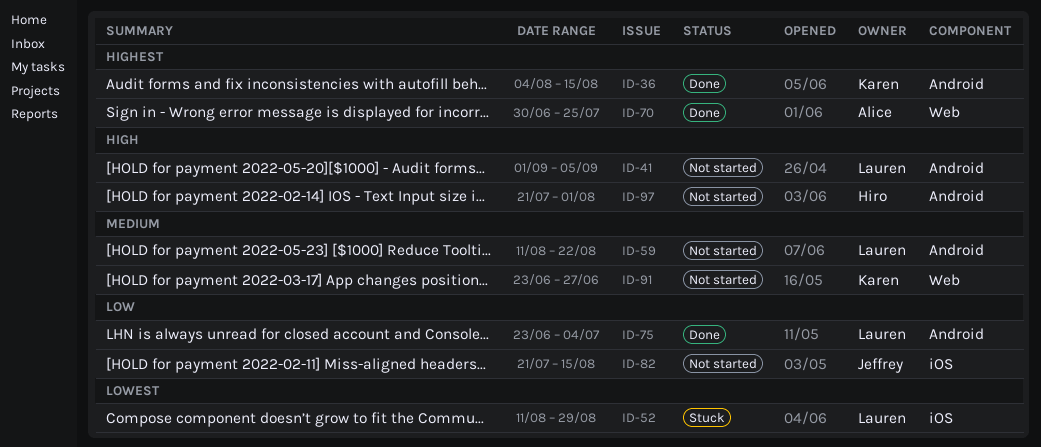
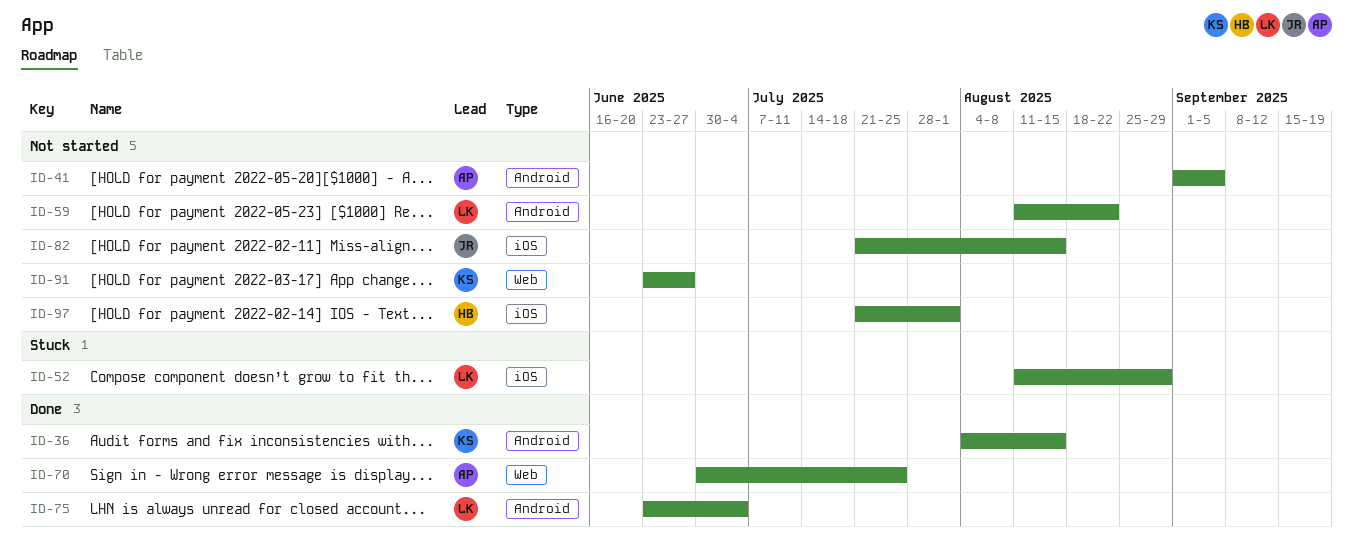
ID-41, owner: Lauren -> Alice
ID-97, label: Android -> iOS

